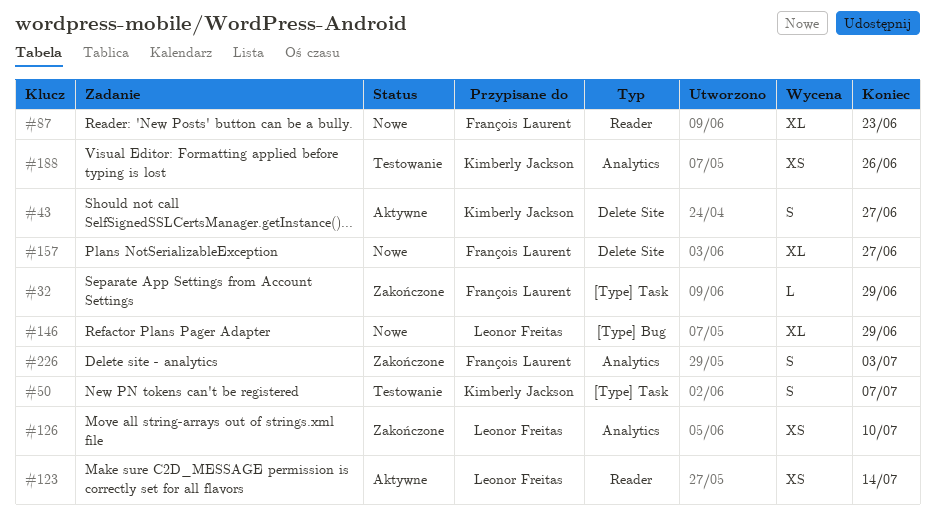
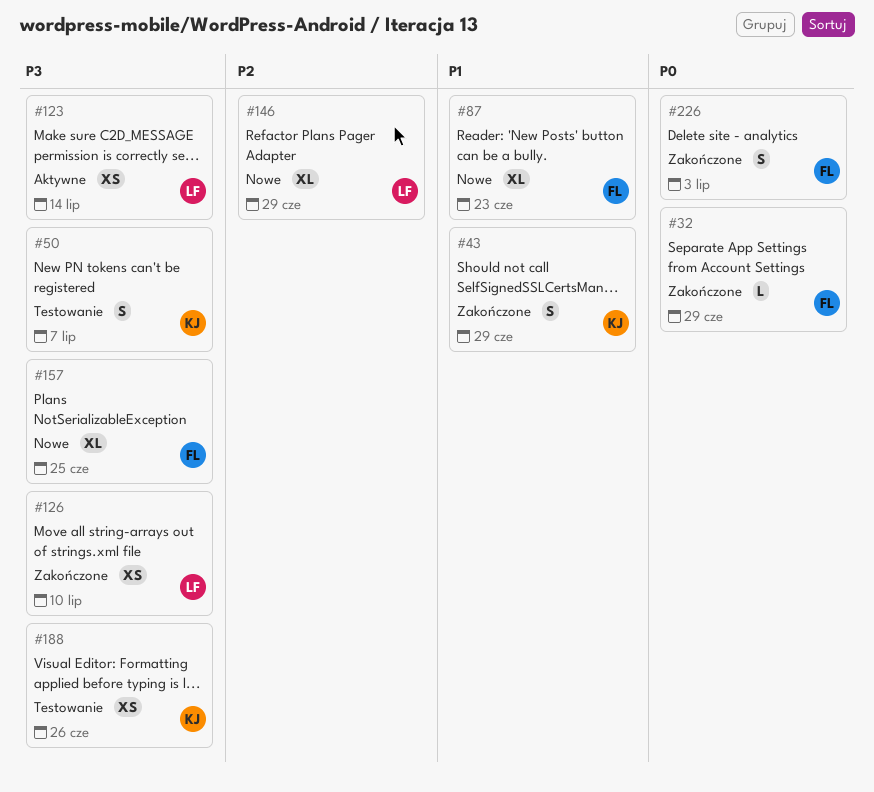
#43, status: Aktywne -> Zakończone
#43, due: Jun 27 -> Jun 29
#157, due: Jun 27 -> Jun 25

